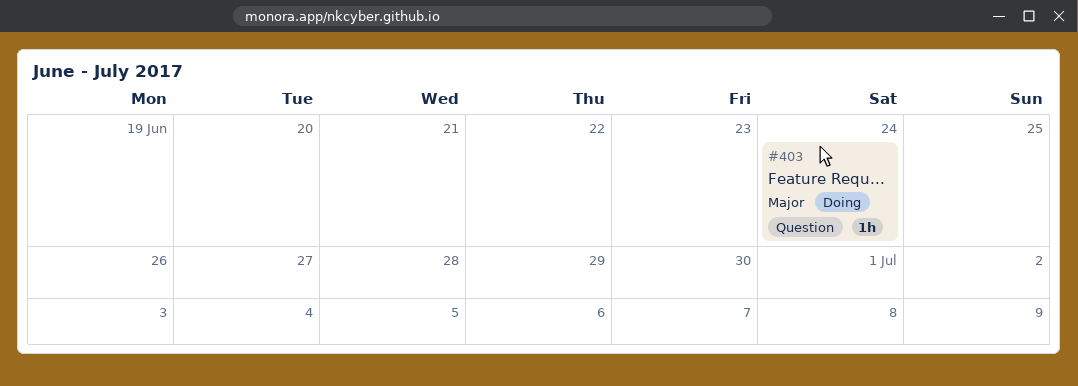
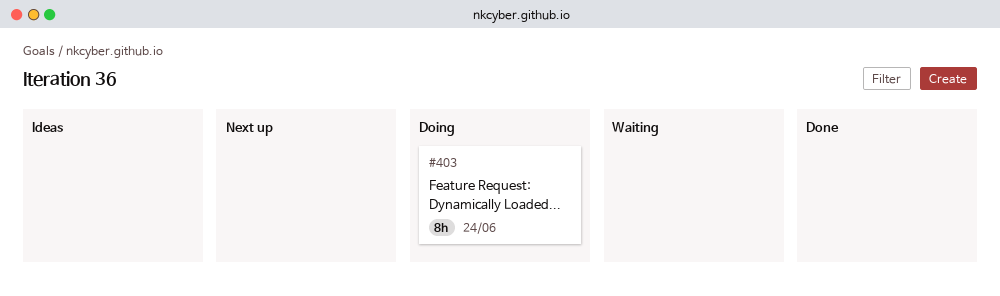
#403, estimate: 1h -> 8h

